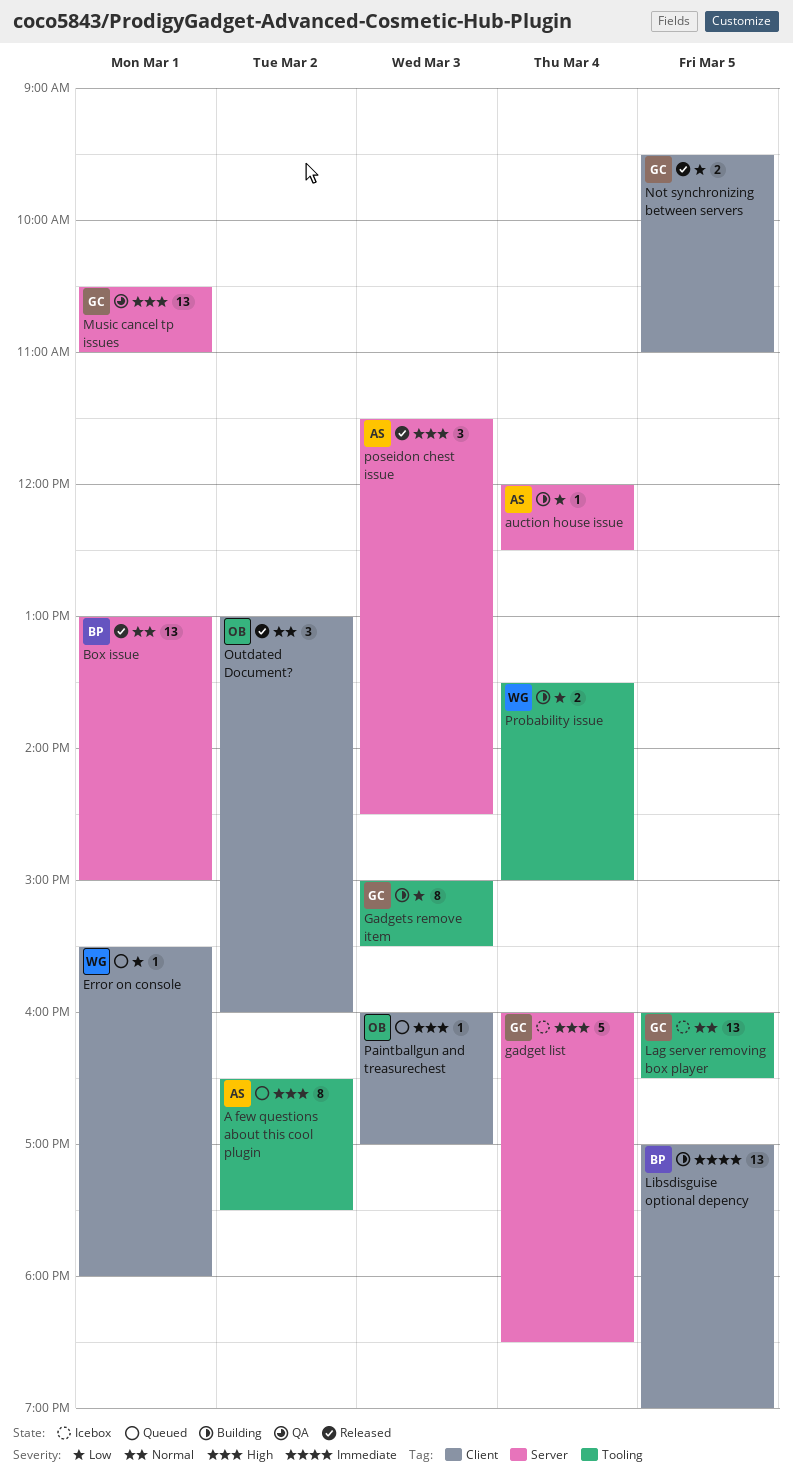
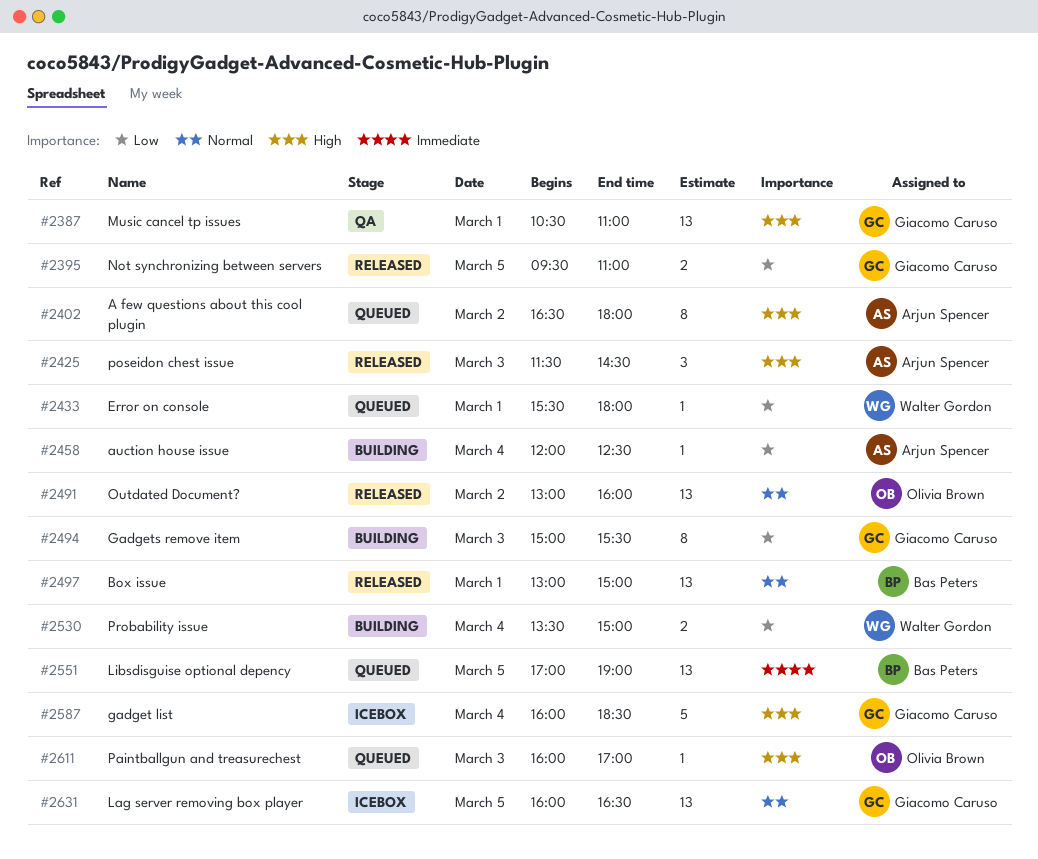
A few questions about this cool plugin, ends: 17:30 -> 18:00
Libsdisguise optional depency, status: Building -> Queued
Outdated Document?, estimate: 3 -> 13

